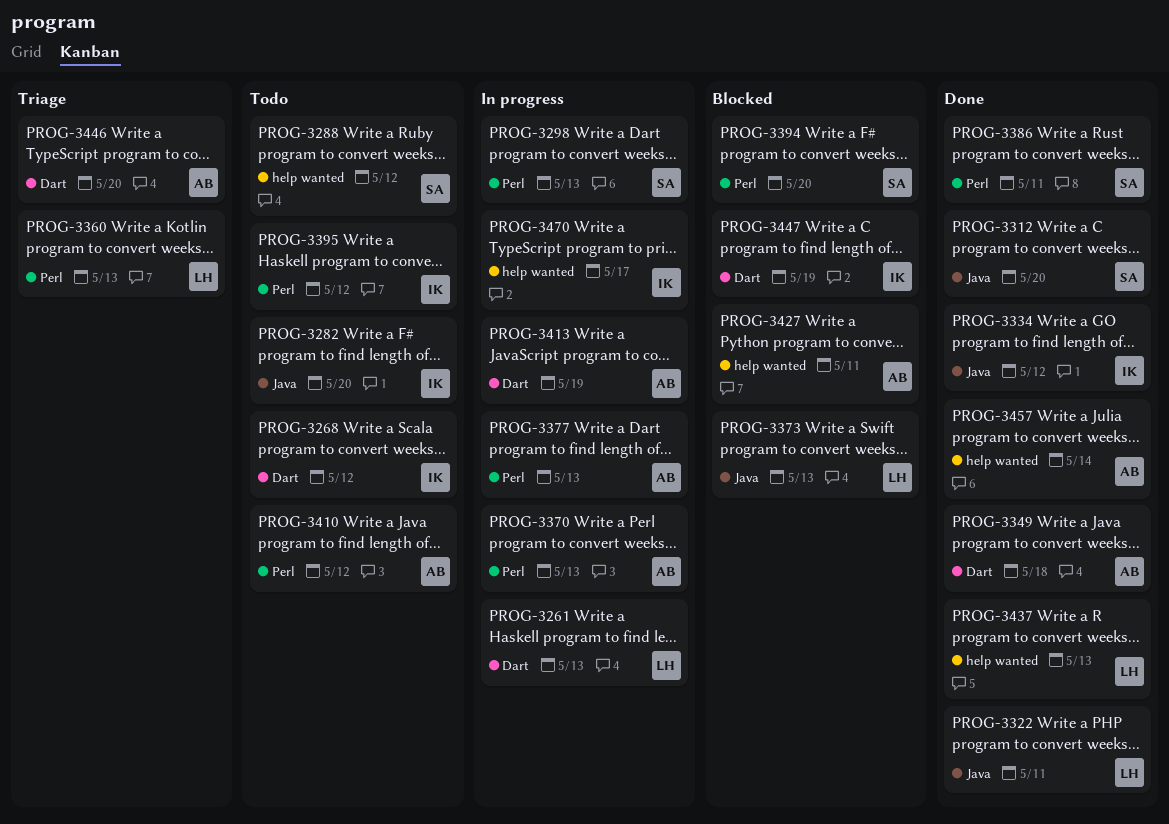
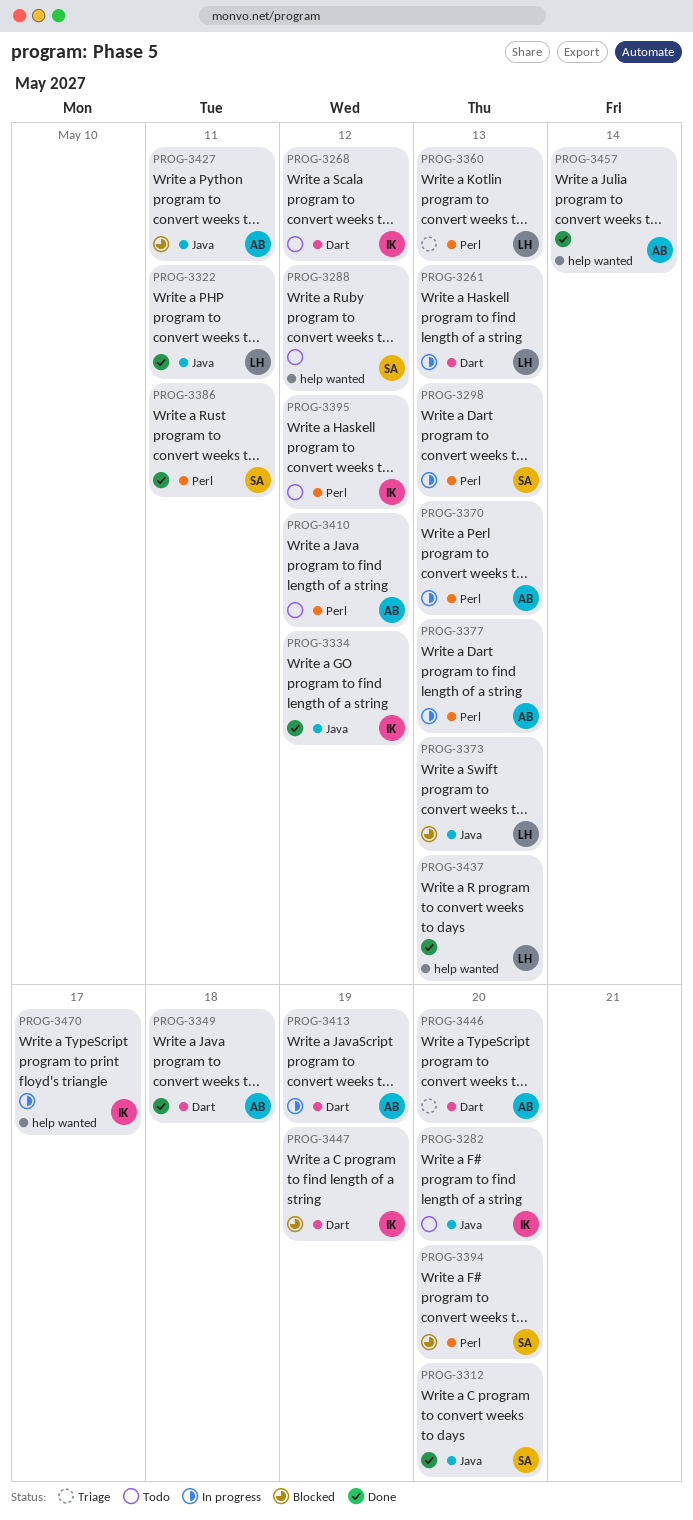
PROG-3427, label: help wanted -> Java

